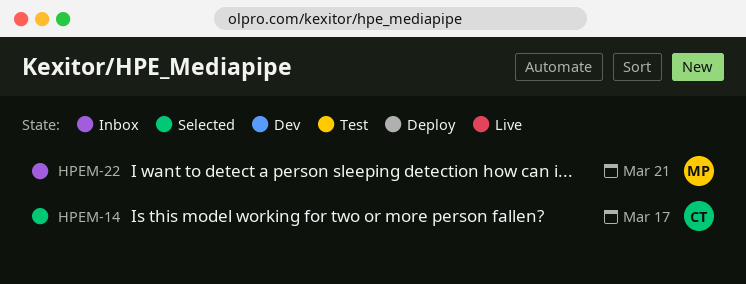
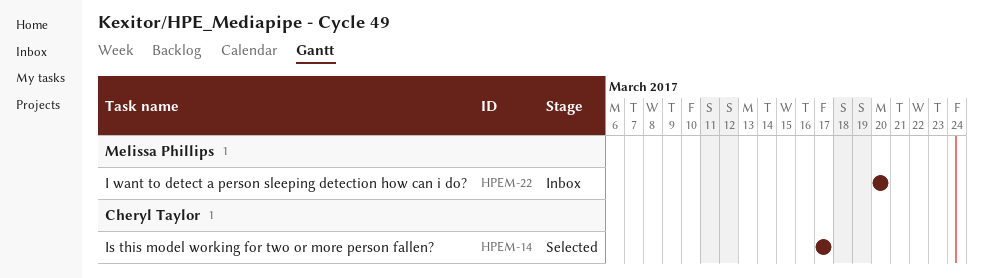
HPEM-22, due: Mar 21 -> Mar 20

